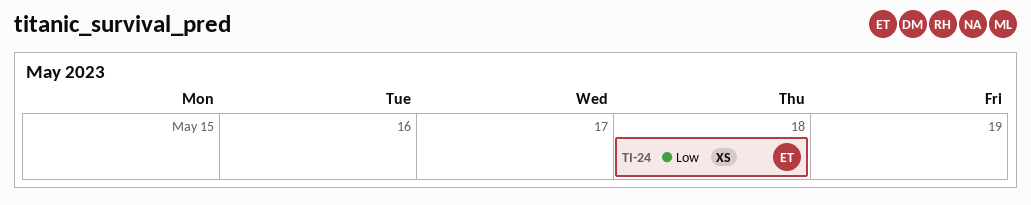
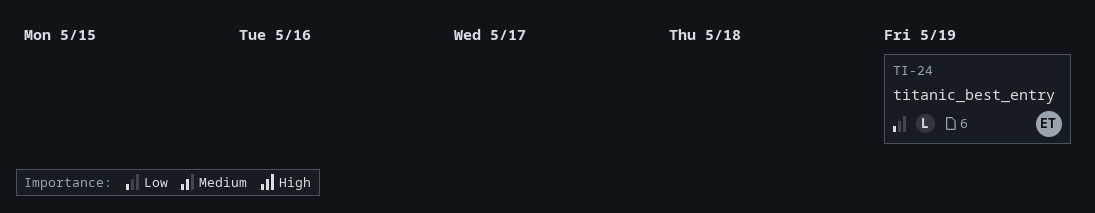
TI-24, estimate: XS -> L
TI-24, due: May 18 -> May 19

